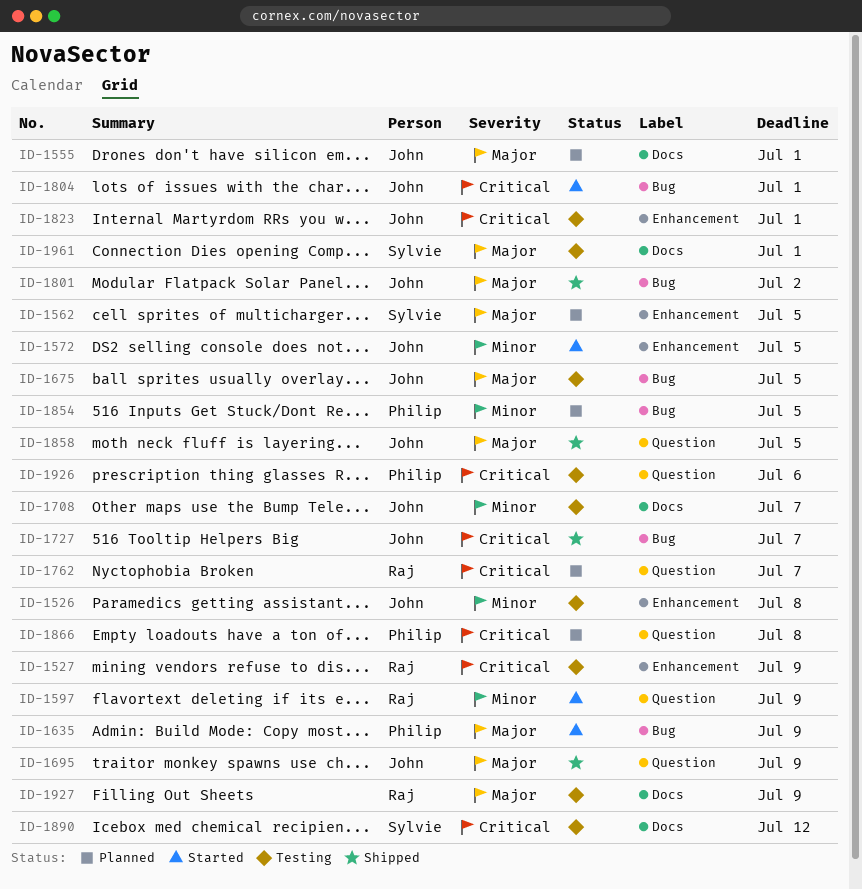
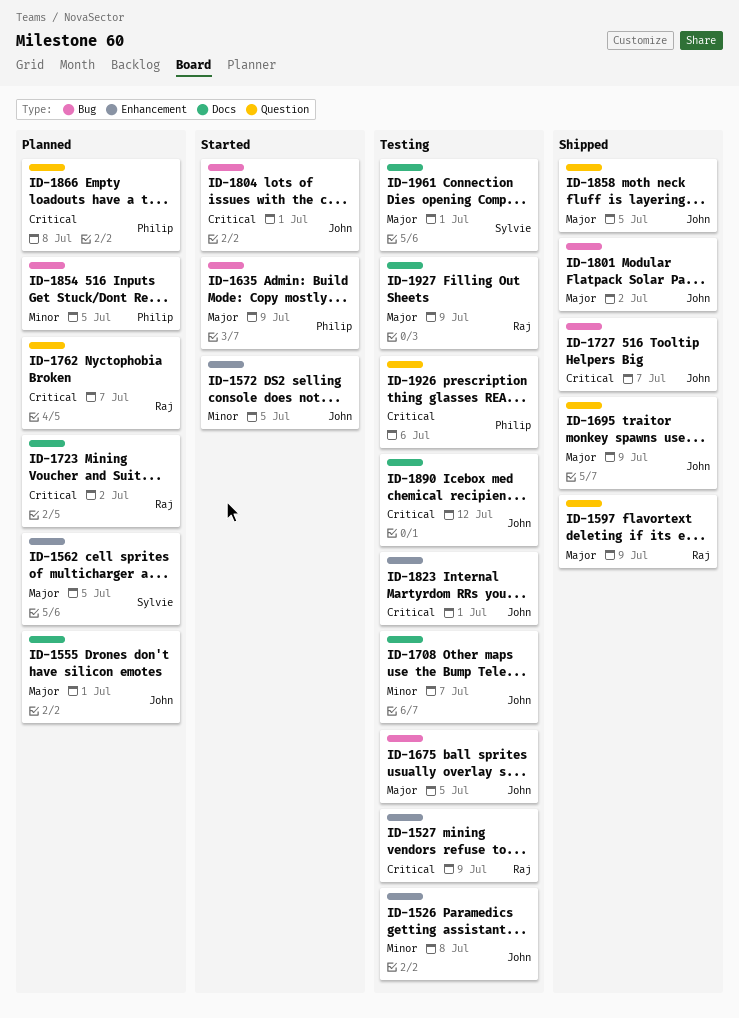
ID-1597, status: Started -> Shipped
ID-1597, priority: Minor -> Major
ID-1723: none -> present
ID-1890, owner: Sylvie -> John

